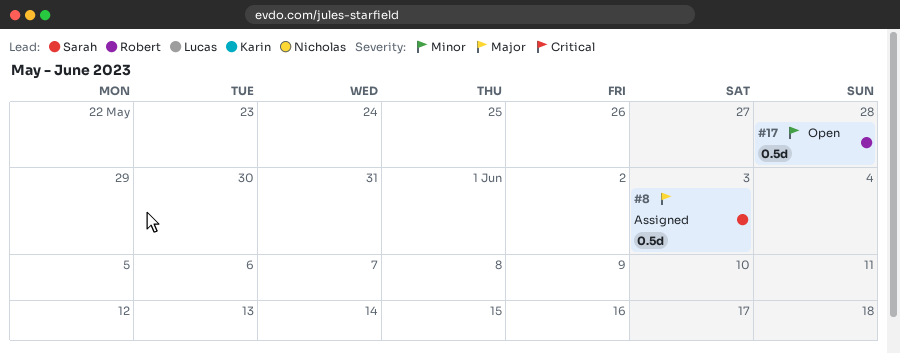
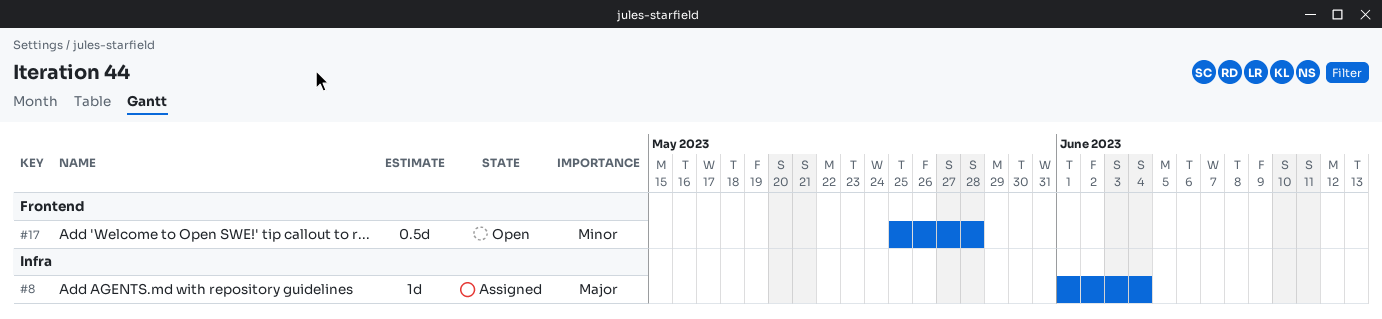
#8, estimate: 0.5d -> 1d
#8, due: Jun 3 -> Jun 4

